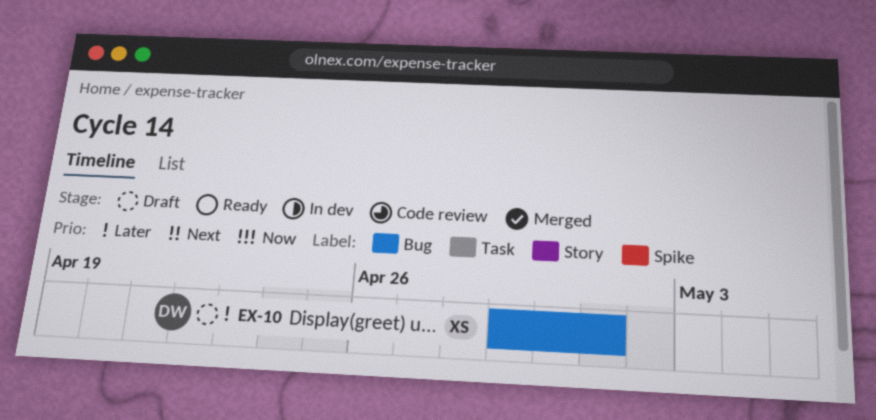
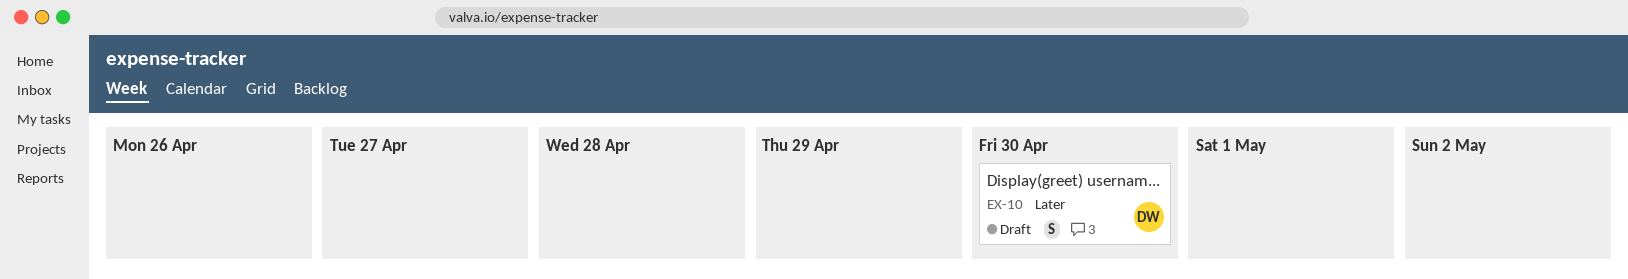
EX-10, estimate: XS -> S
EX-10, due: May 1 -> Apr 30

